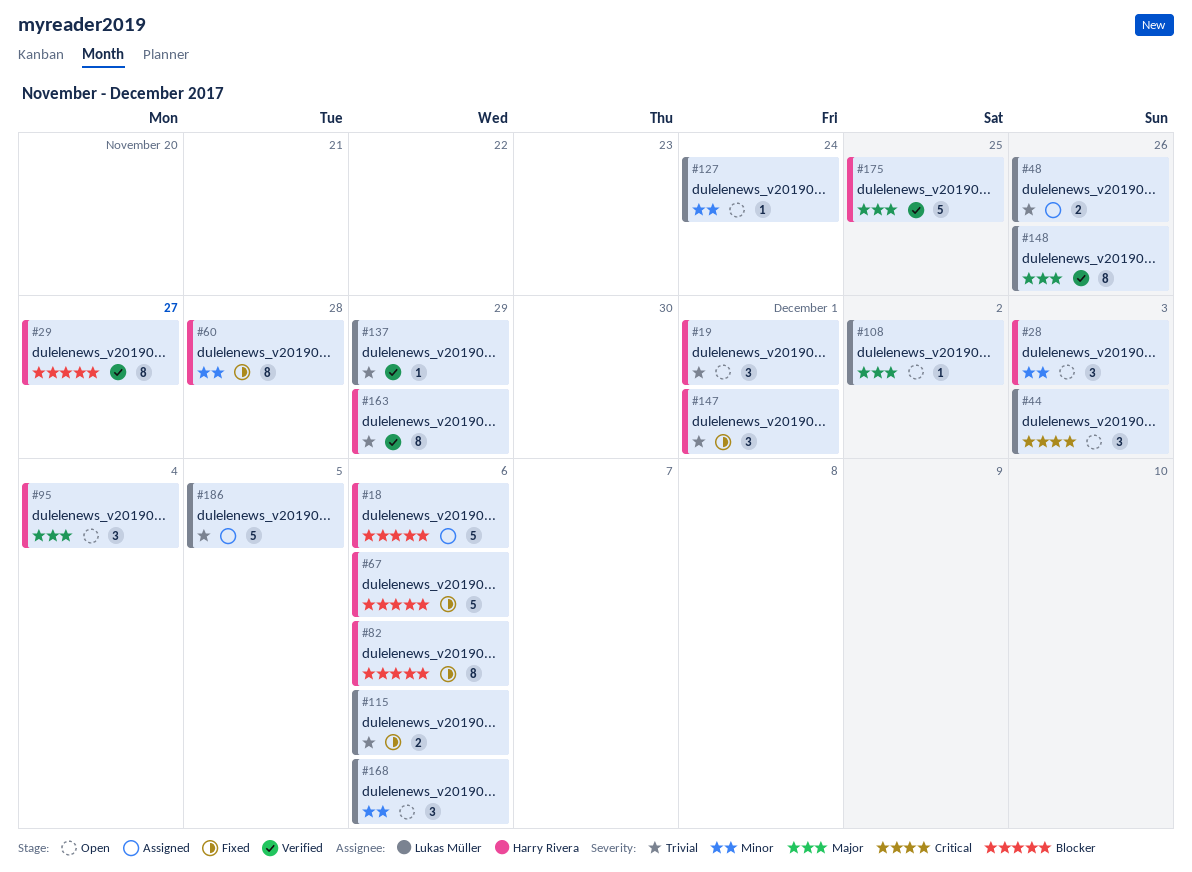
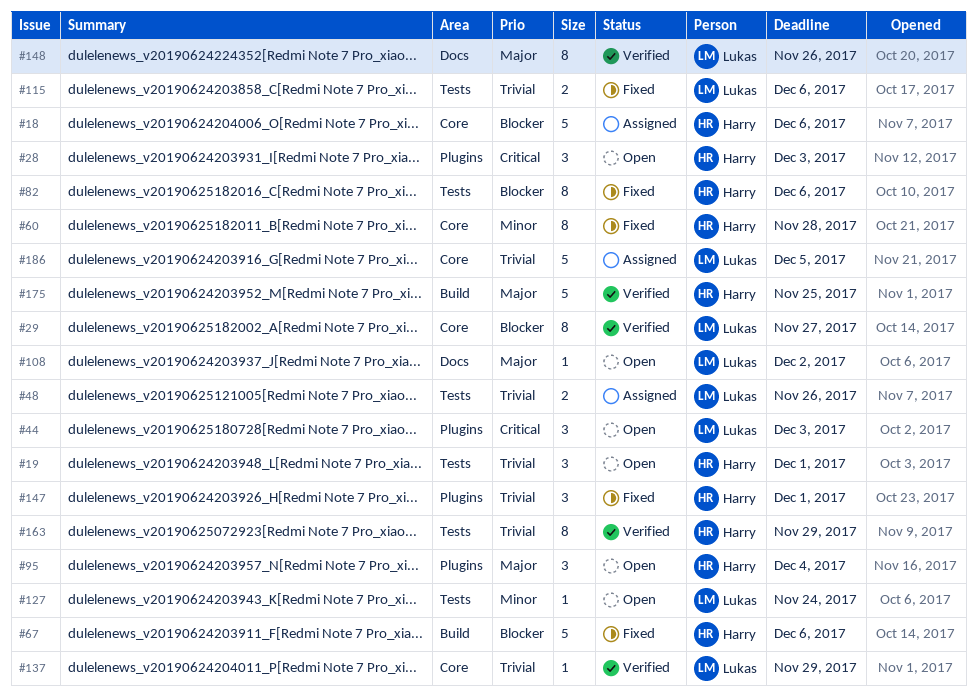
#28, priority: Minor -> Critical
#29, owner: Harry Rivera -> Lukas Müller
#168: present -> none

